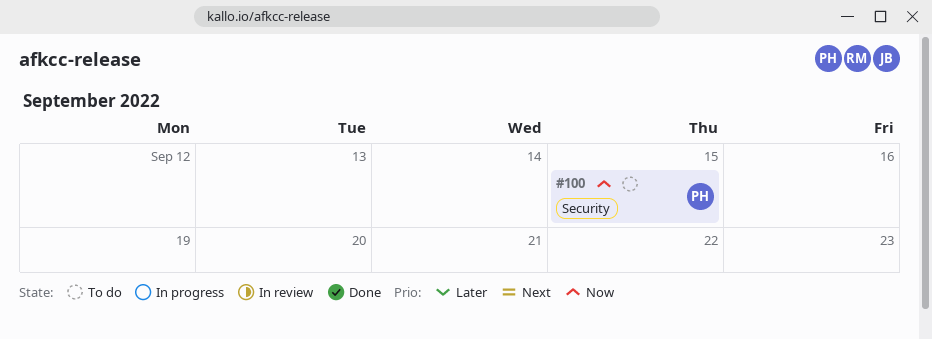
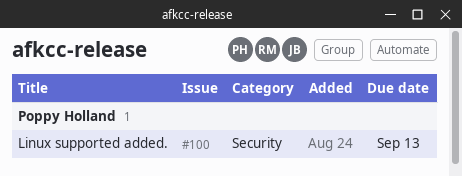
#100, due: Sep 15 -> Sep 13

